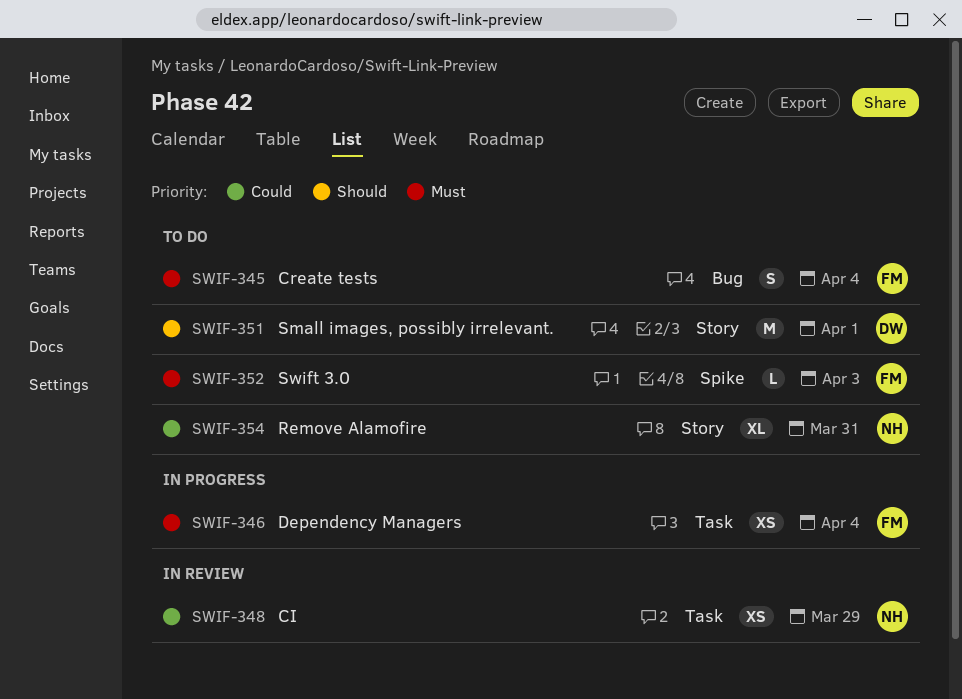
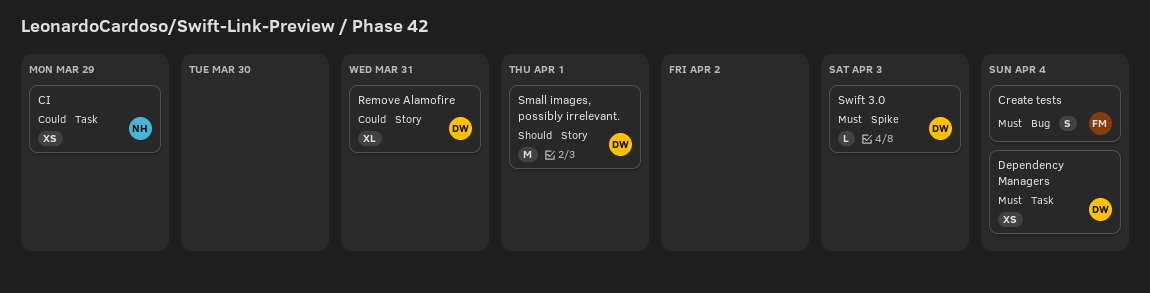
Dependency Managers, owner: FM -> DW
Remove Alamofire, owner: NH -> DW
Swift 3.0, owner: FM -> DW

